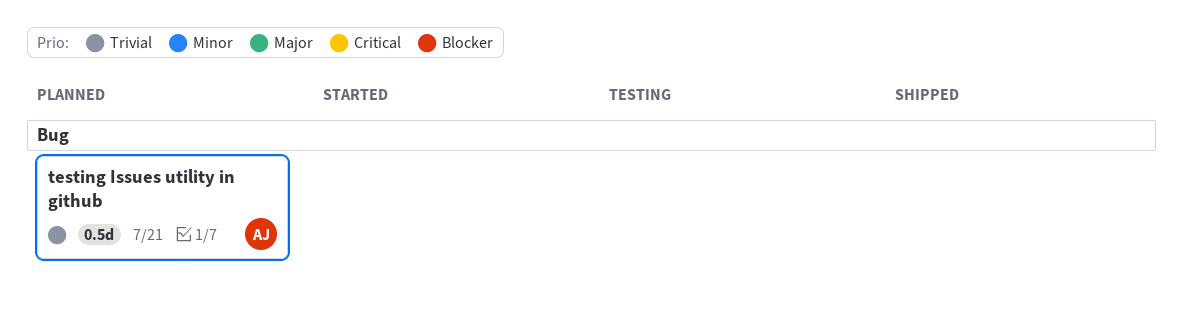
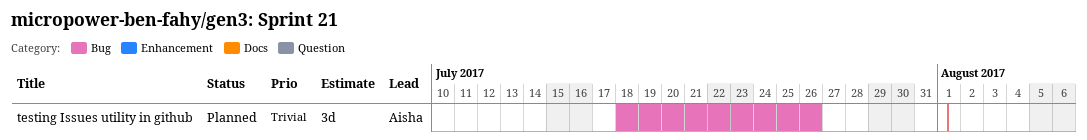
testing Issues utility in github, estimate: 0.5d -> 3d
testing Issues utility in github, due: Jul 21 -> Jul 26

